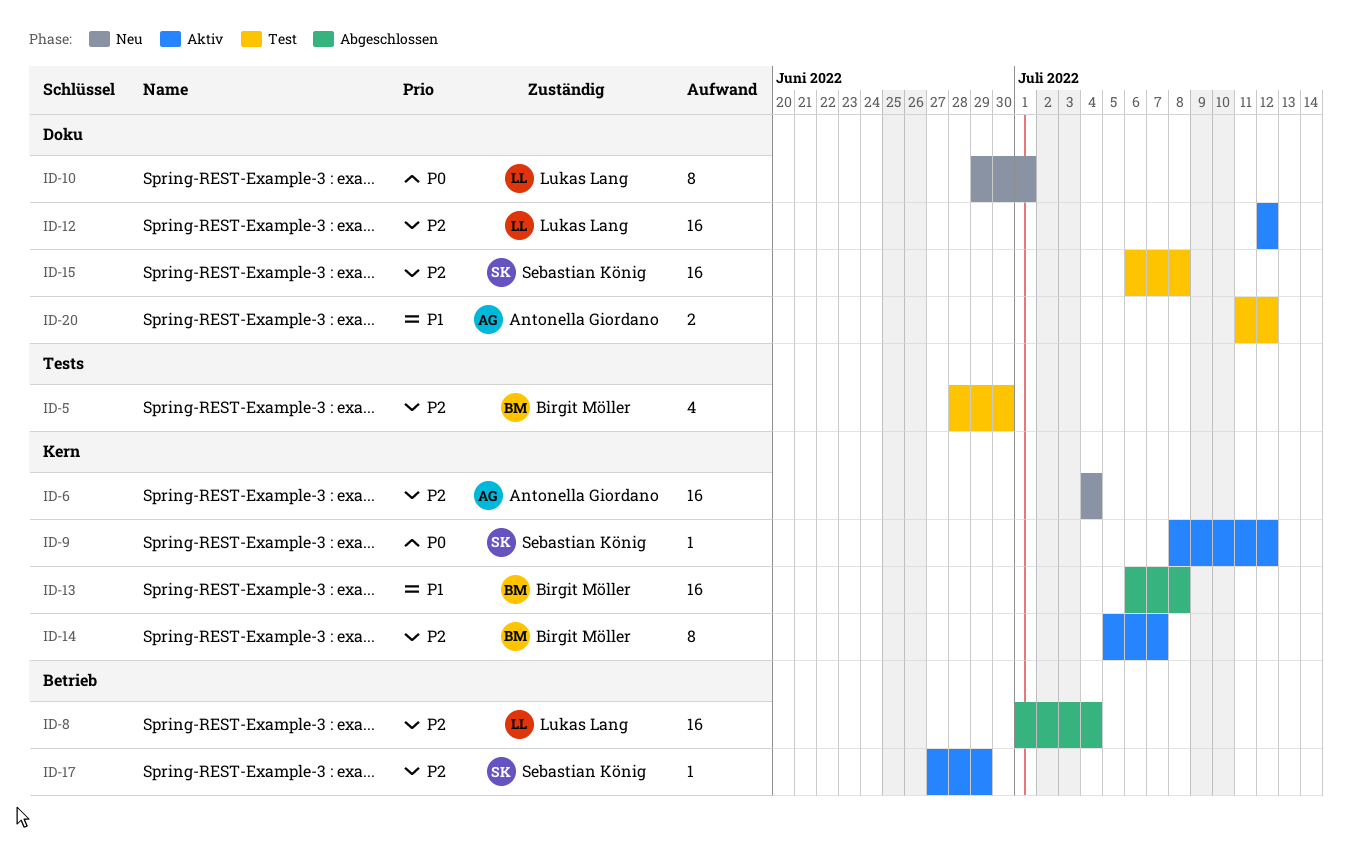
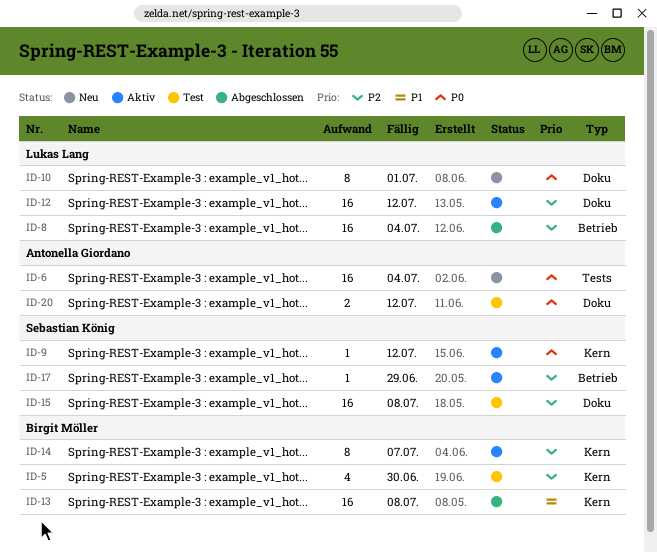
ID-5, label: Tests -> Kern
ID-6, priority: P2 -> P0
ID-6, label: Kern -> Tests
ID-20, priority: P1 -> P0

